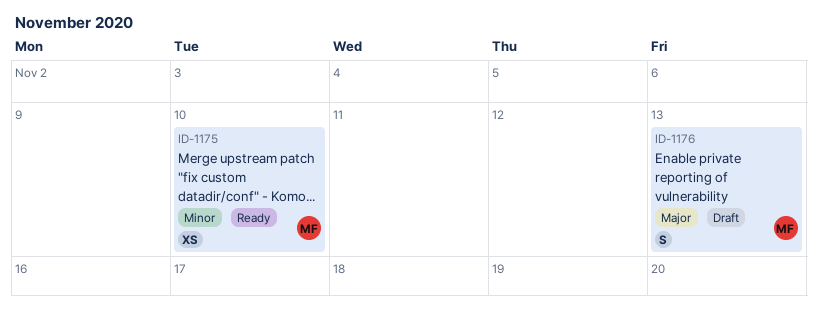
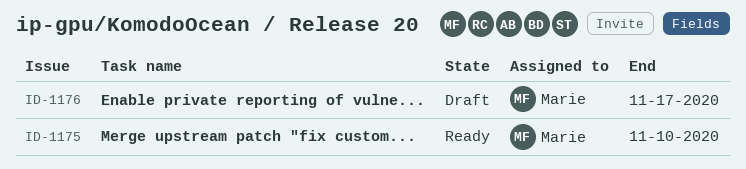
ID-1176, due: Nov 13 -> Nov 17

